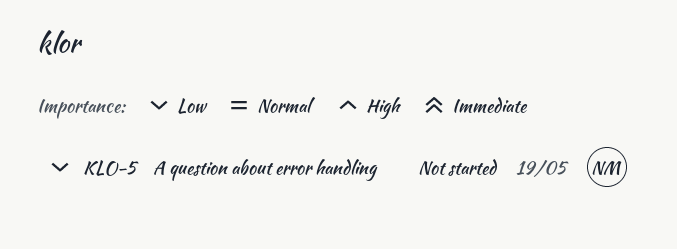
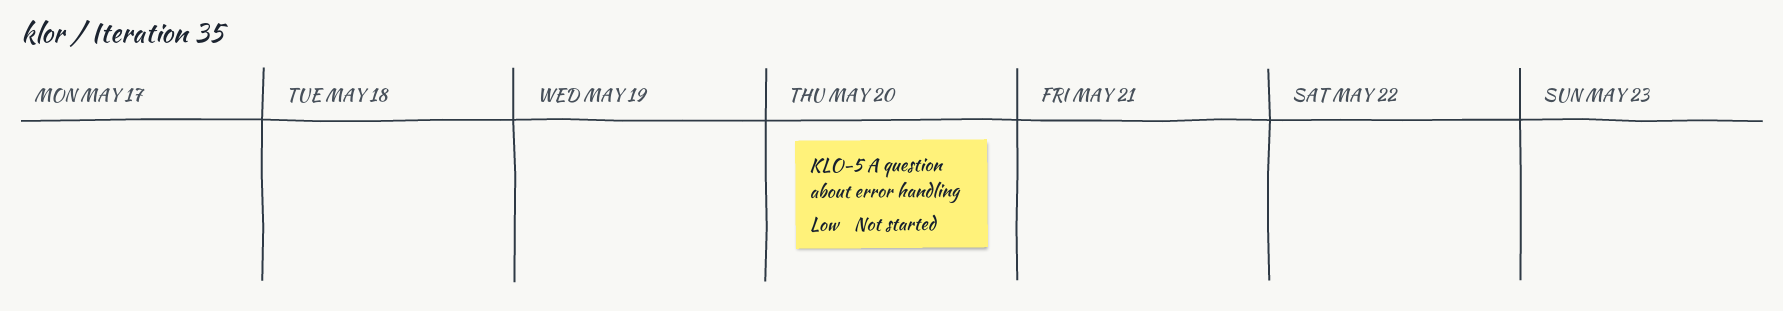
KLO-5, due: May 19 -> May 20

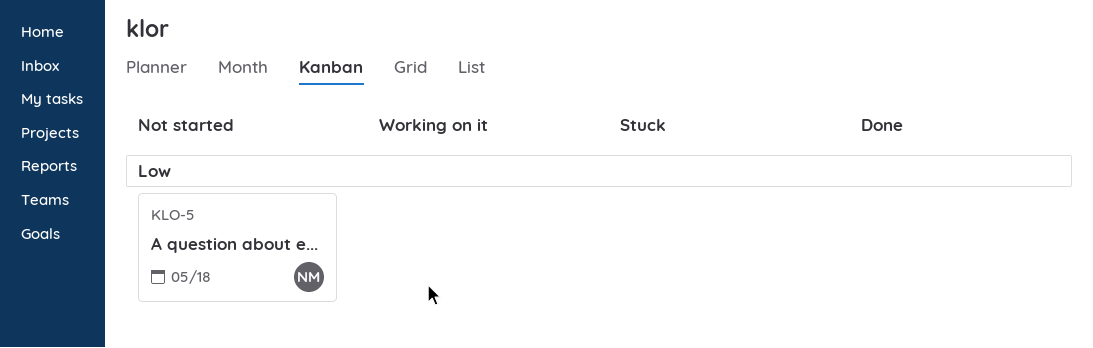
KLO-5, due: May 20 -> May 18

